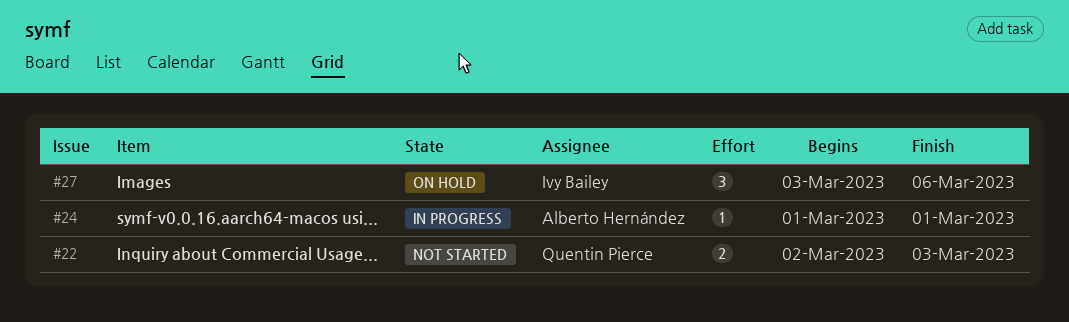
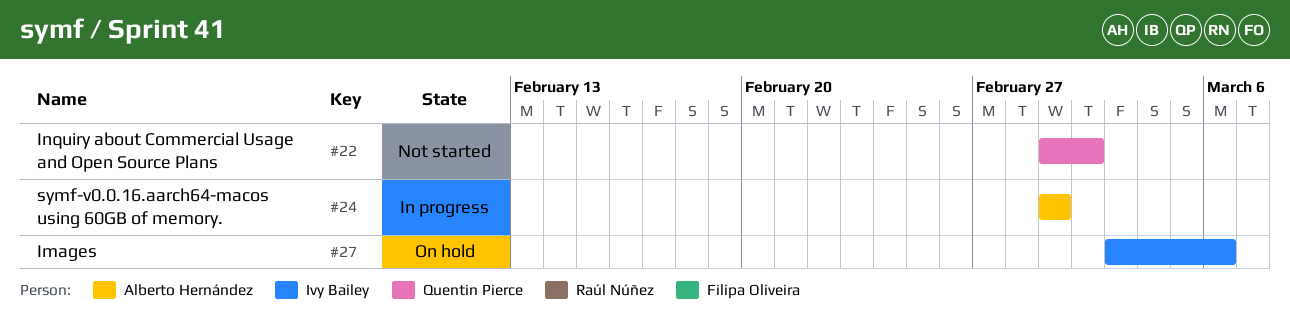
#22, start: Mar 2 -> Mar 1
#22, due: Mar 3 -> Mar 2

